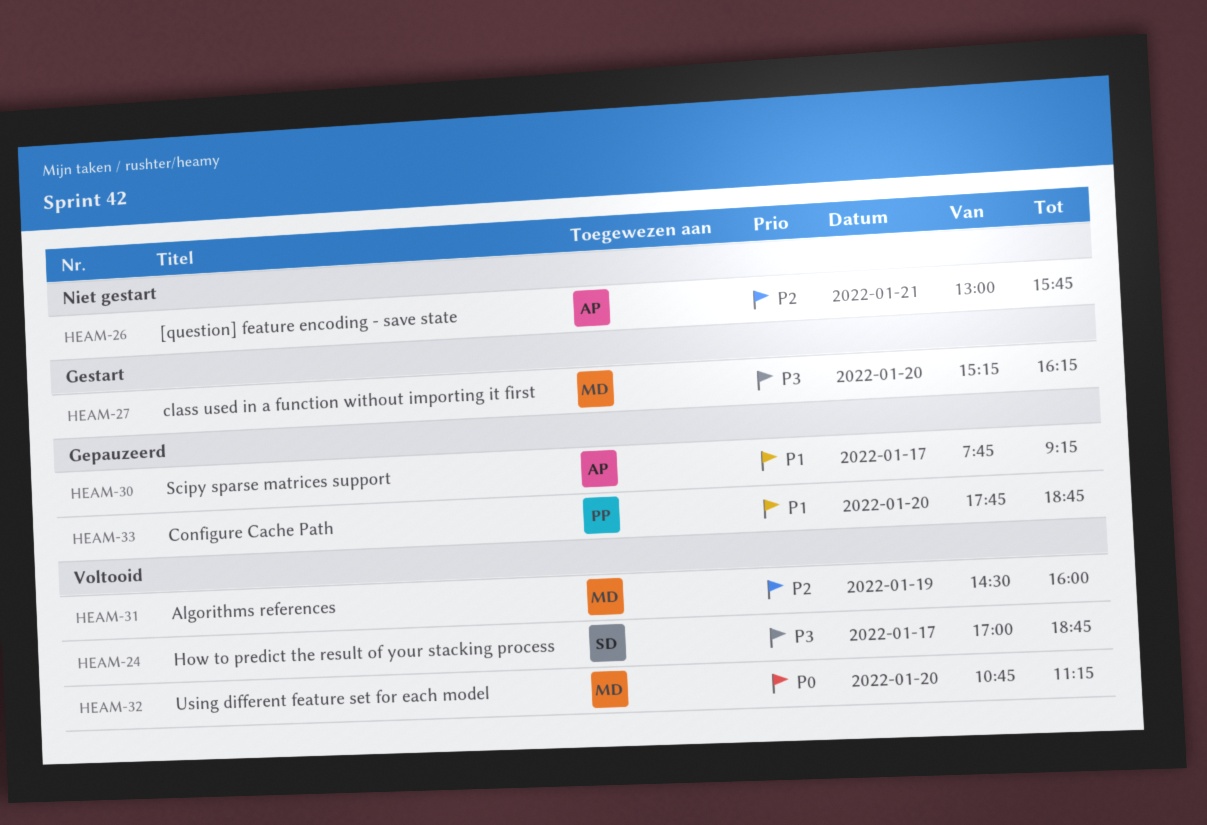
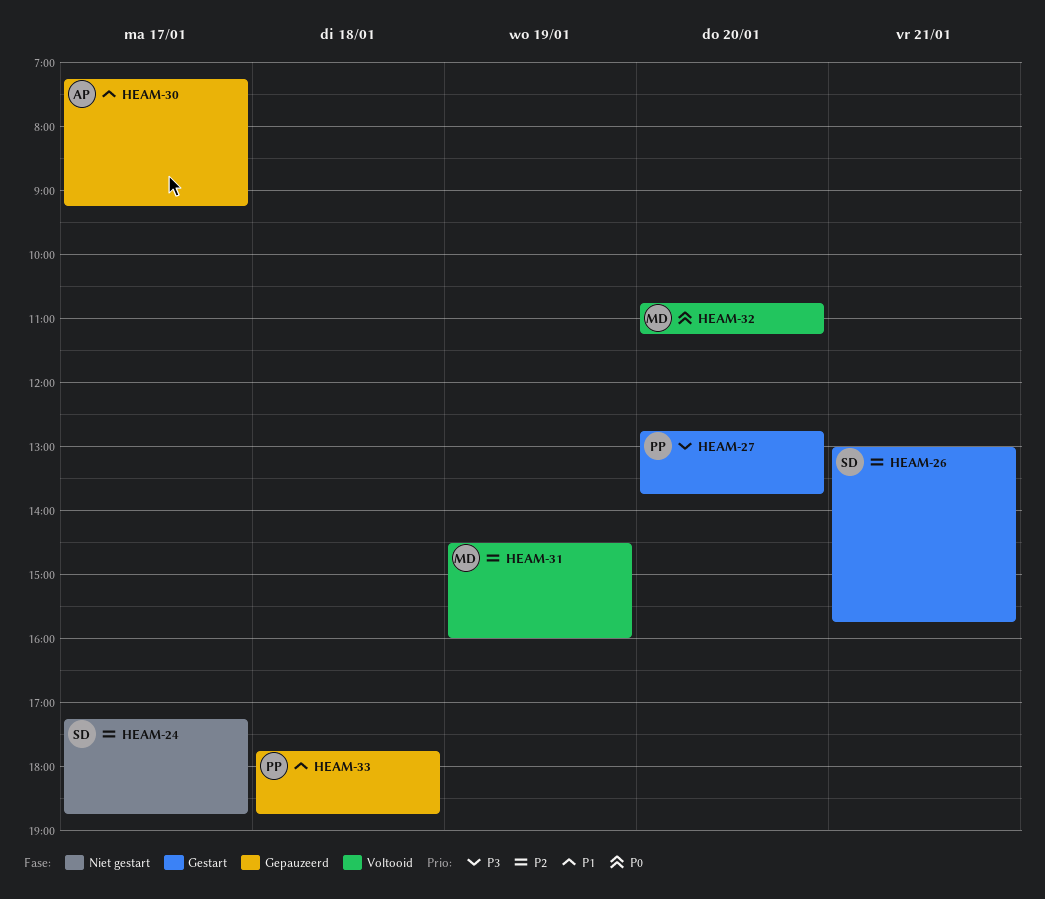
HEAM-24, status: Voltooid -> Niet gestart
HEAM-24, priority: P3 -> P2
HEAM-24, begins: 17:00 -> 17:15
HEAM-26, status: Niet gestart -> Gestart
HEAM-26, owner: AP -> SD
HEAM-27, owner: MD -> PP
HEAM-27, begins: 15:15 -> 12:45
HEAM-27, ends: 16:15 -> 13:45
HEAM-30, begins: 07:45 -> 07:15
HEAM-33, day: Jan 20 -> Jan 18

